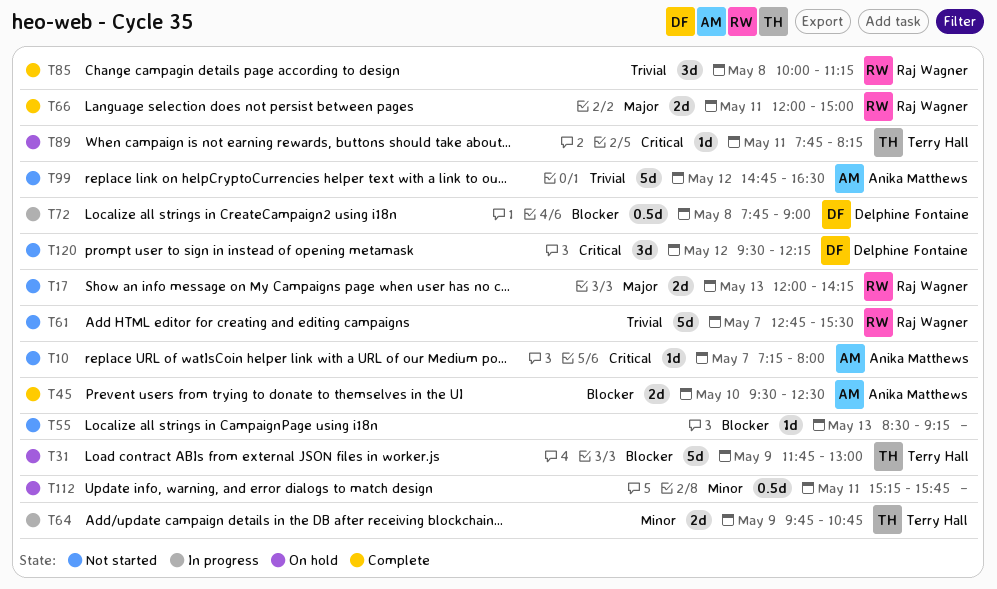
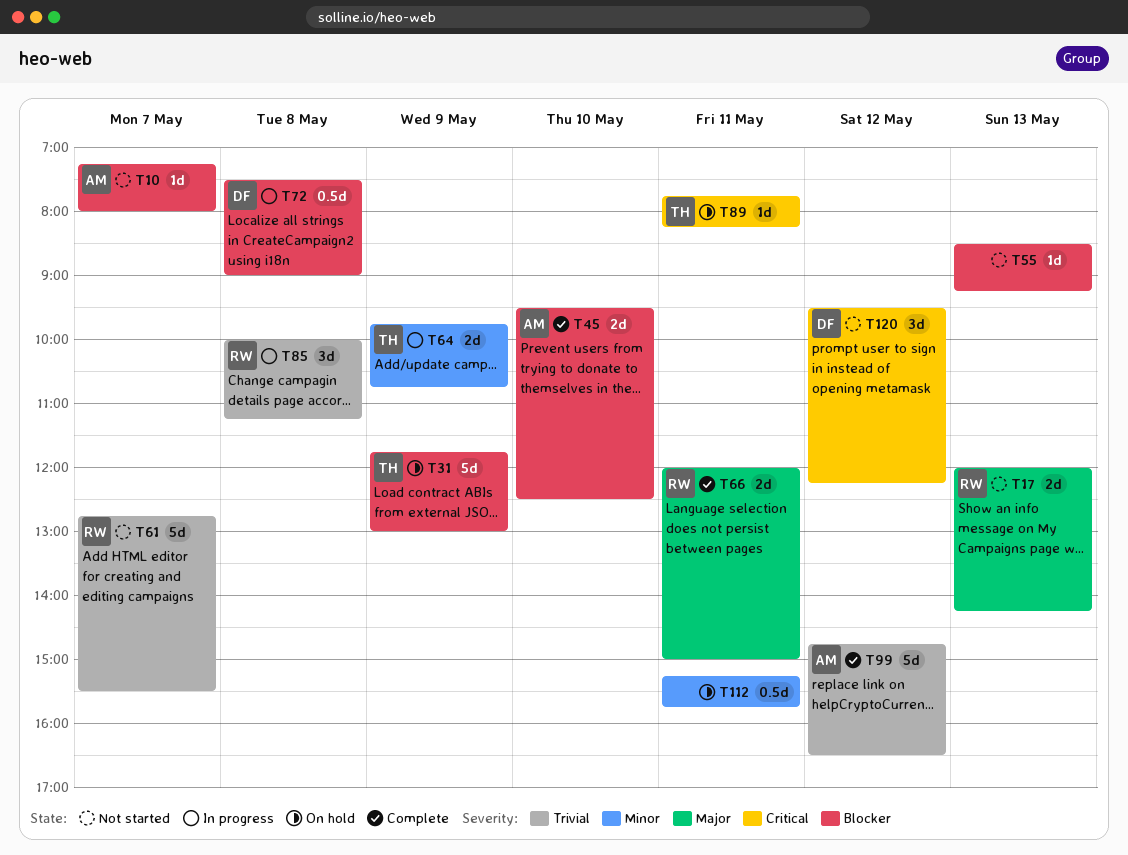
T10, priority: Critical -> Blocker
T72, begins: 07:45 -> 07:30
T85, status: Complete -> In progress
T99, status: Not started -> Complete

